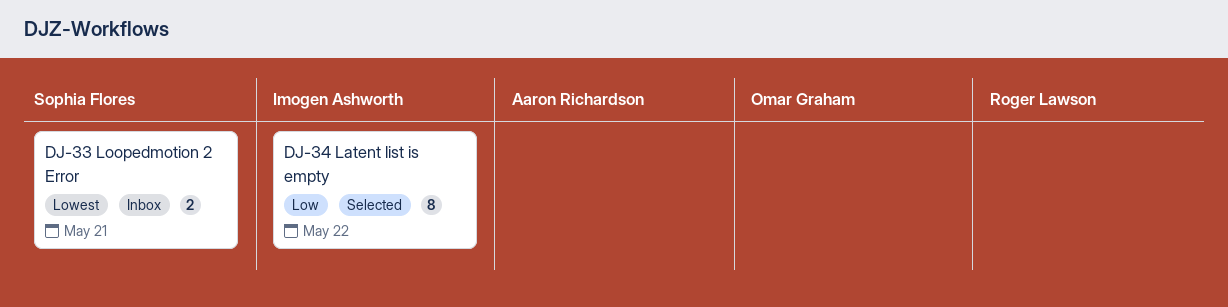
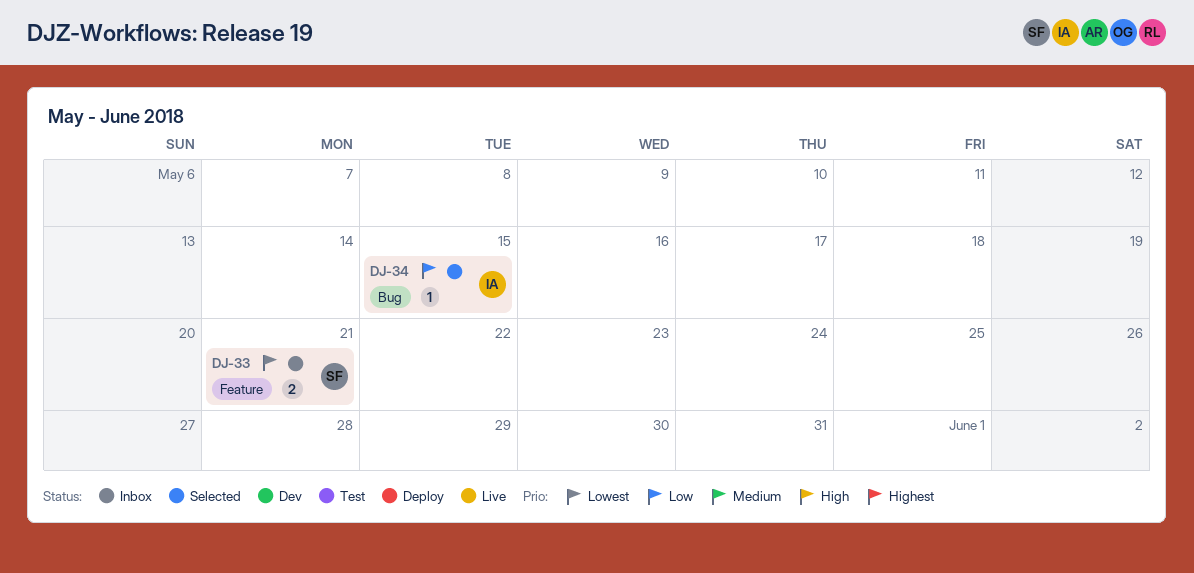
DJ-34, estimate: 8 -> 1
DJ-34, due: May 22 -> May 15

